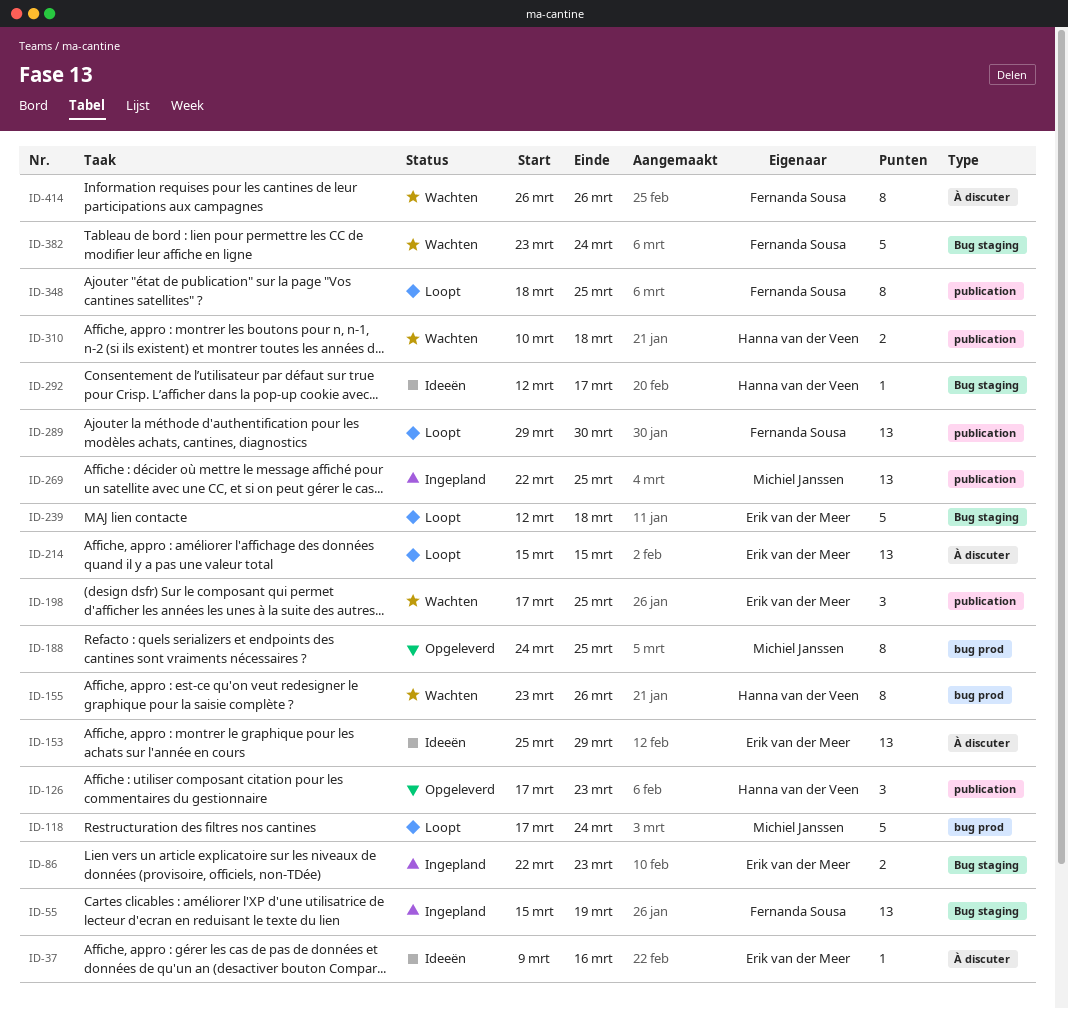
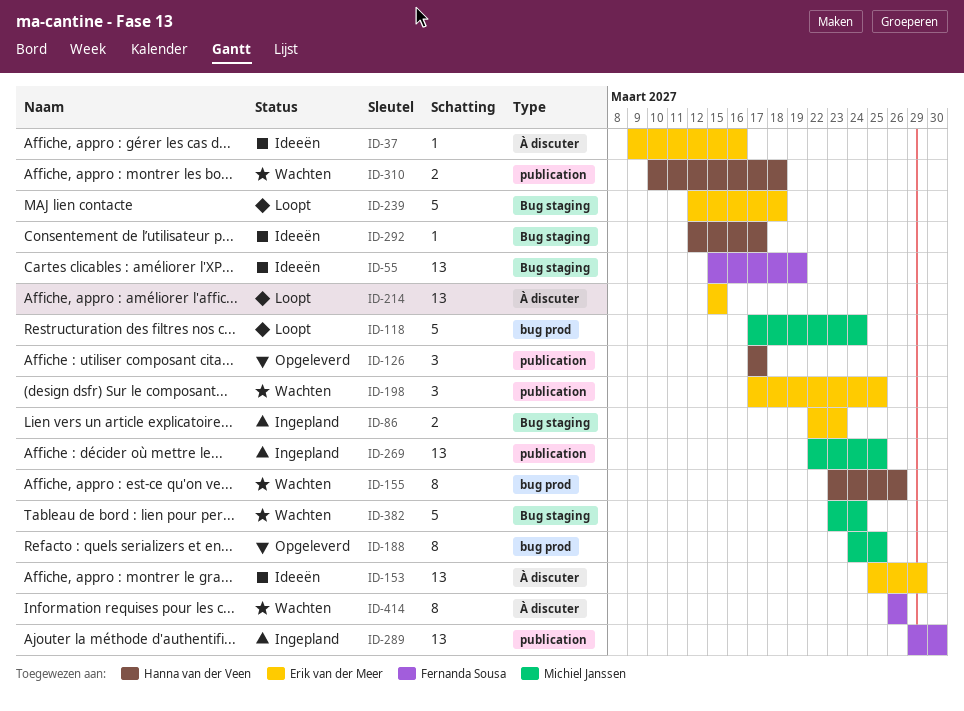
ID-55, status: Ingepland -> Ideeën
ID-126, due: Mar 23 -> Mar 17
ID-289, status: Loopt -> Ingepland
ID-348: present -> none
ID-382, owner: Fernanda Sousa -> Michiel Janssen

